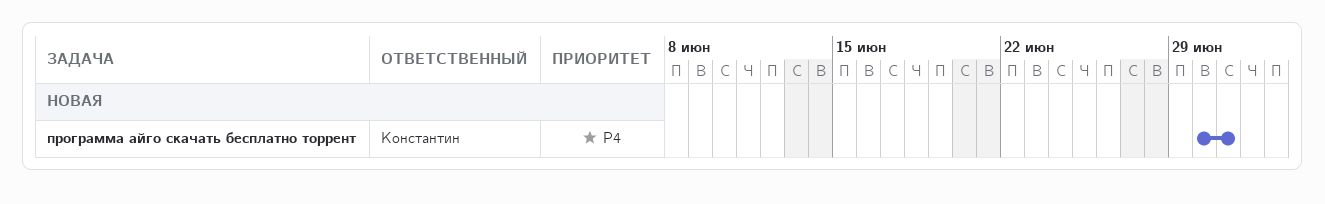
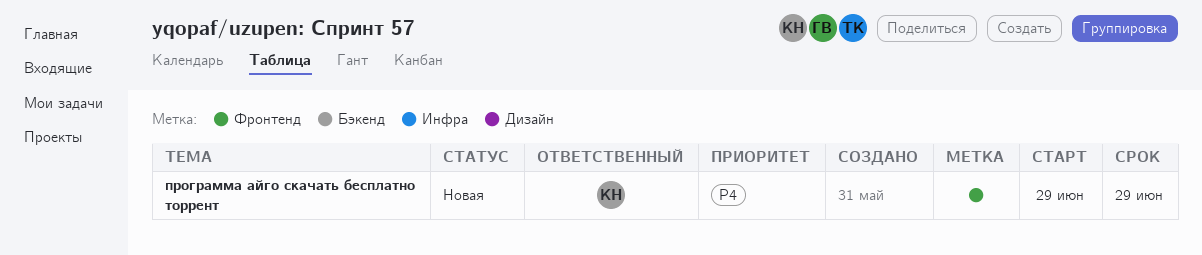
программа айго скачать бесплатно торрент, start: Jun 30 -> Jun 29
программа айго скачать бесплатно торрент, due: Jul 1 -> Jun 29

